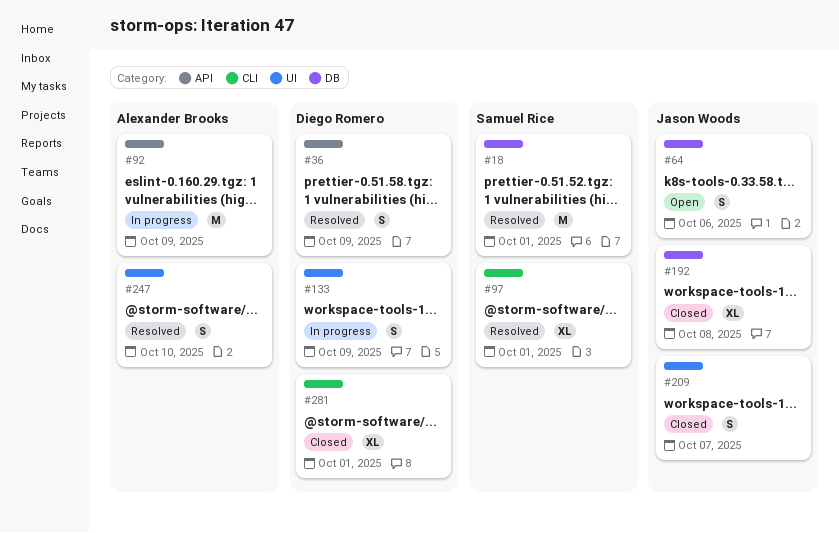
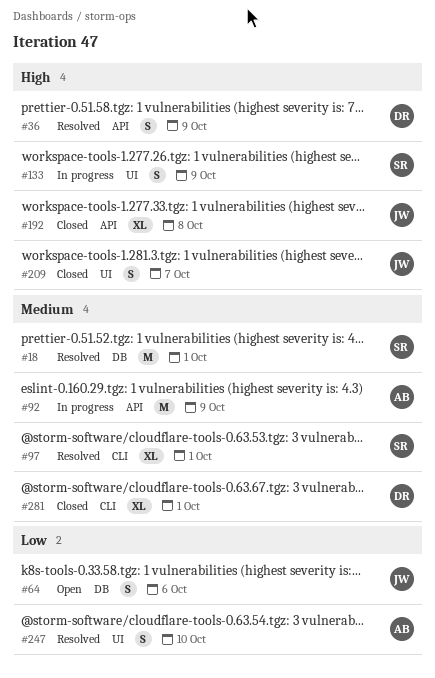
#133, owner: Diego Romero -> Samuel Rice
#192, label: DB -> API

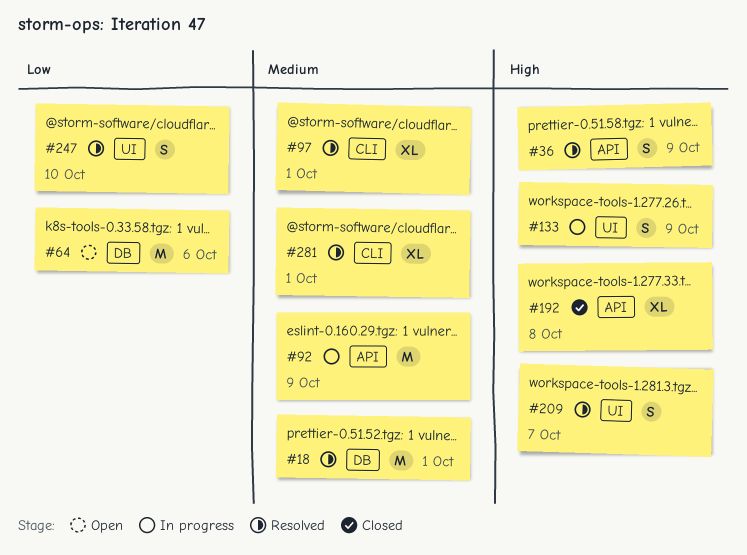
#64, estimate: S -> M
#209, status: Closed -> Resolved
#281, status: Closed -> Resolved

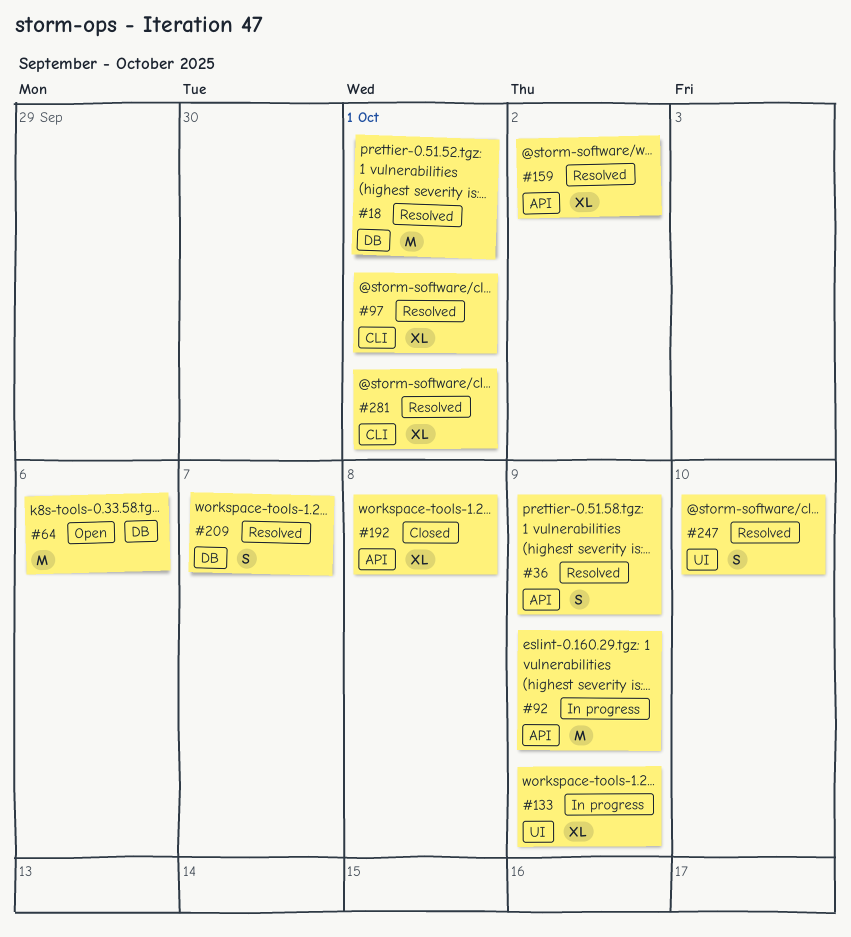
#133, estimate: S -> XL
#159: none -> present
#209, label: UI -> DB

